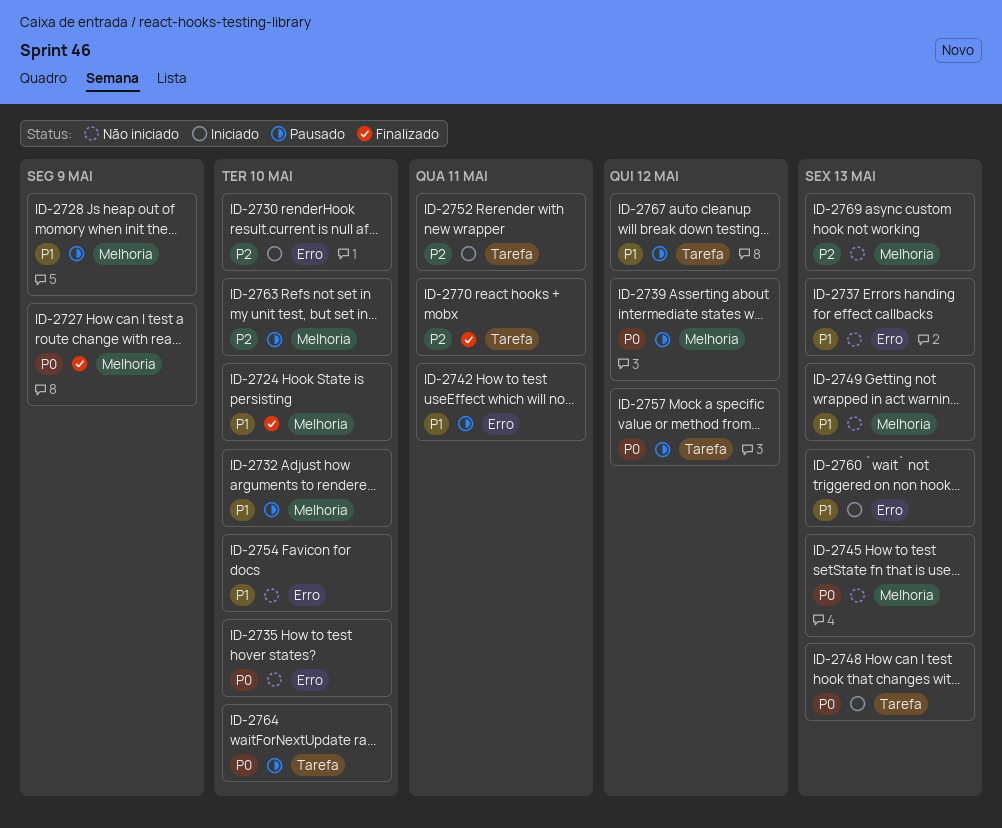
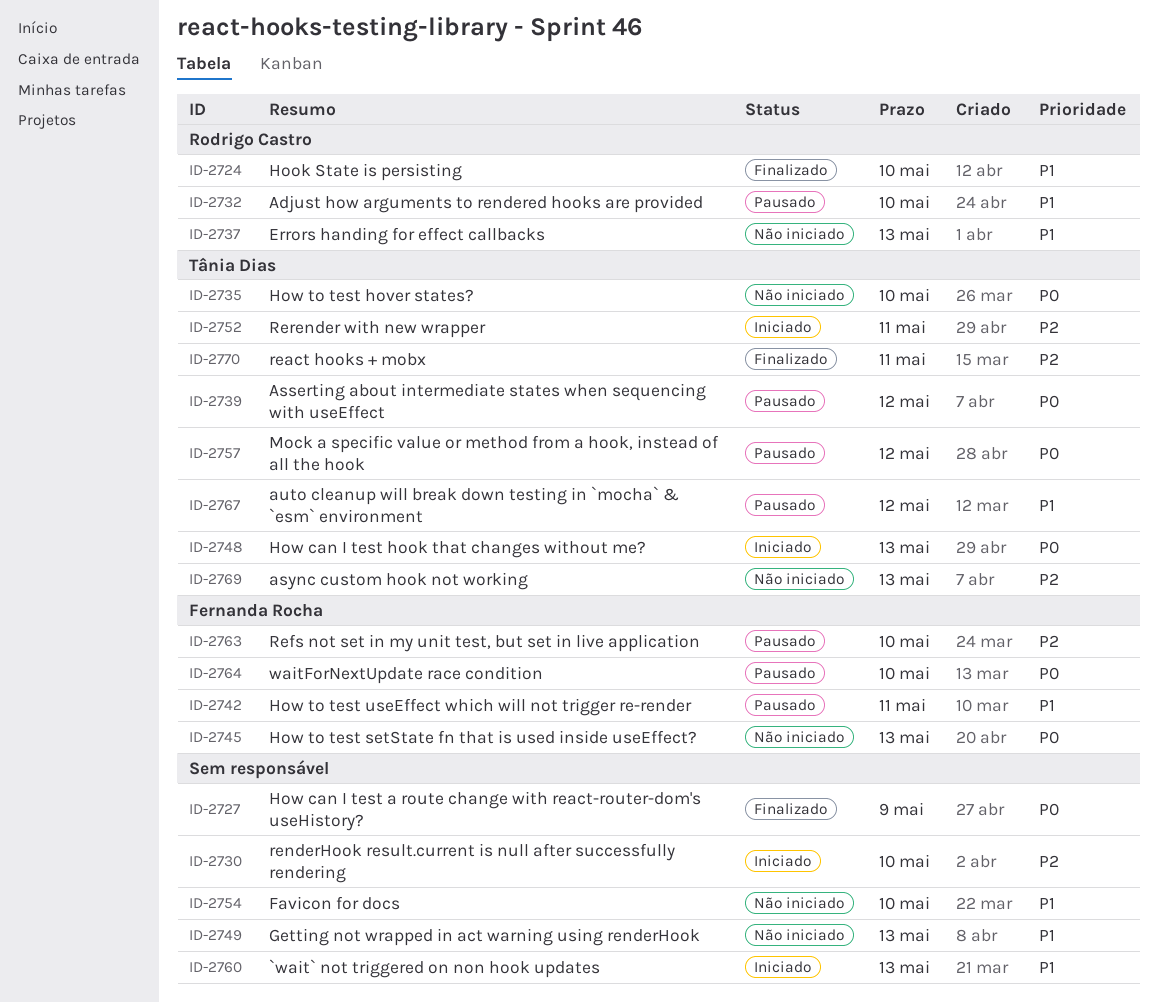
ID-2728: present -> none

